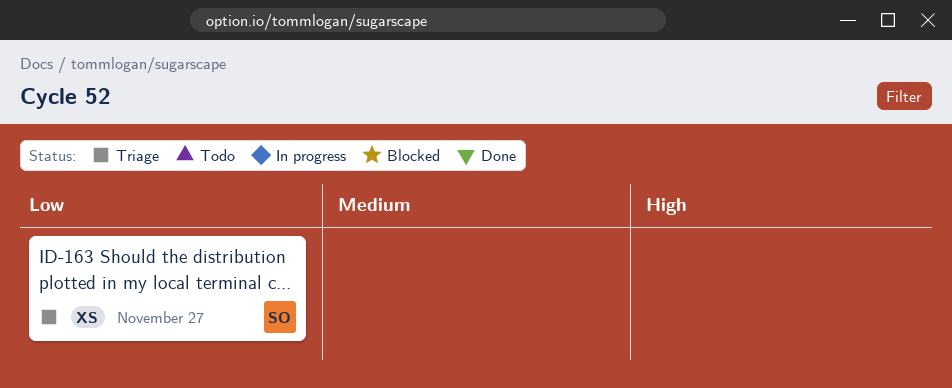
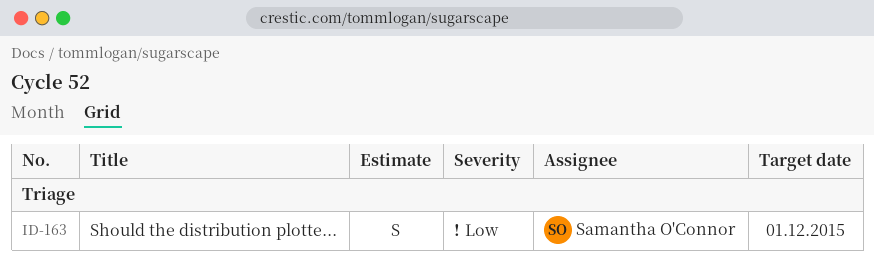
ID-163, estimate: XS -> S
ID-163, due: Nov 27 -> Dec 1

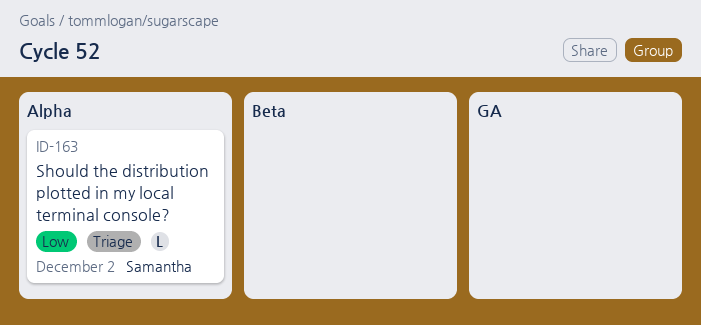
ID-163, estimate: S -> L
ID-163, due: Dec 1 -> Dec 2

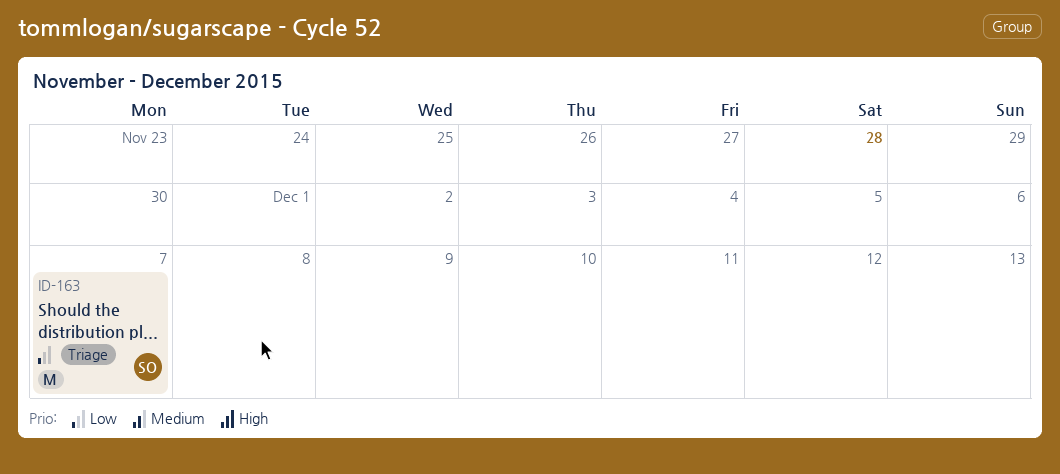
ID-163, estimate: L -> M
ID-163, due: Dec 2 -> Dec 7

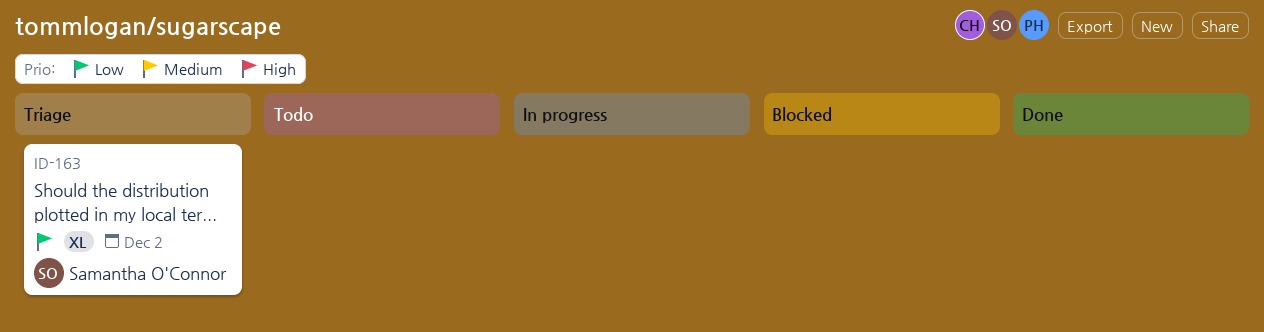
ID-163, estimate: M -> XL
ID-163, due: Dec 7 -> Dec 2

